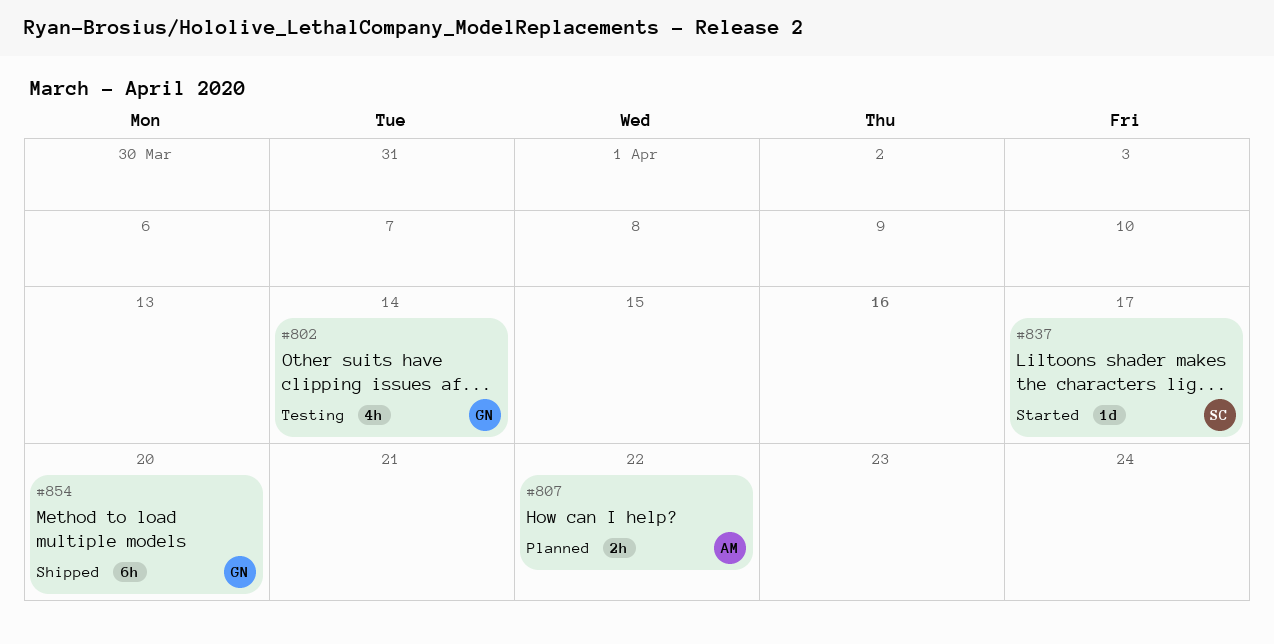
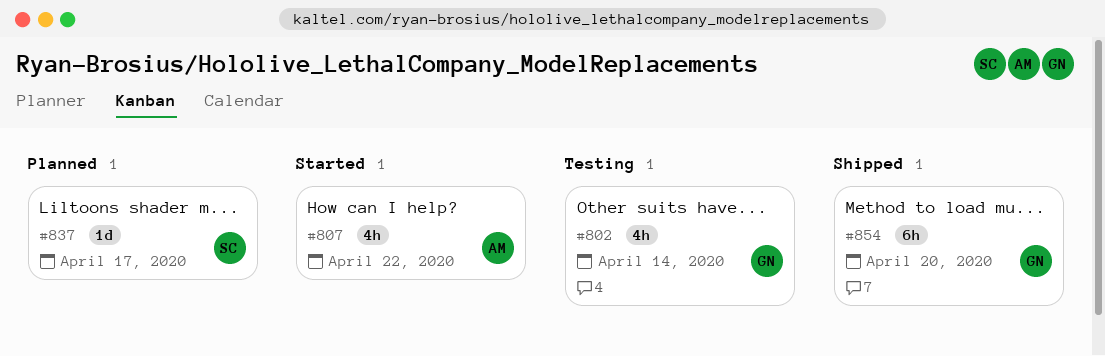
#807, status: Planned -> Started
#807, estimate: 2h -> 4h
#837, status: Started -> Planned

